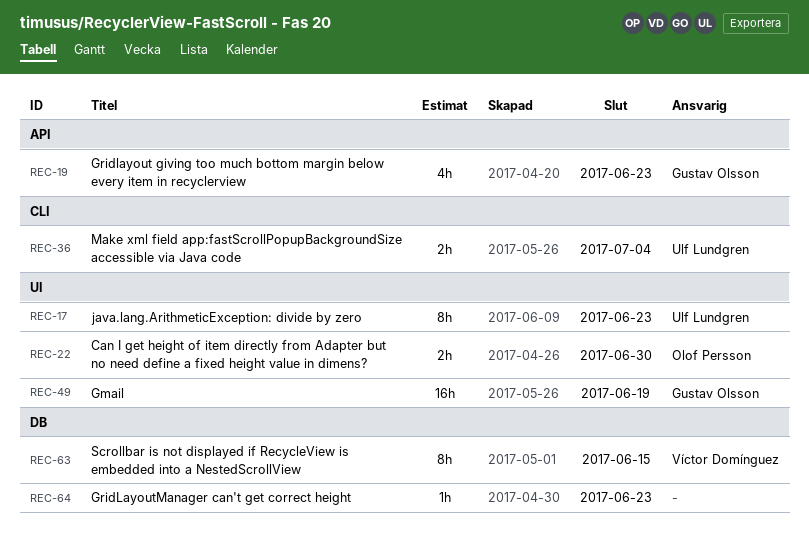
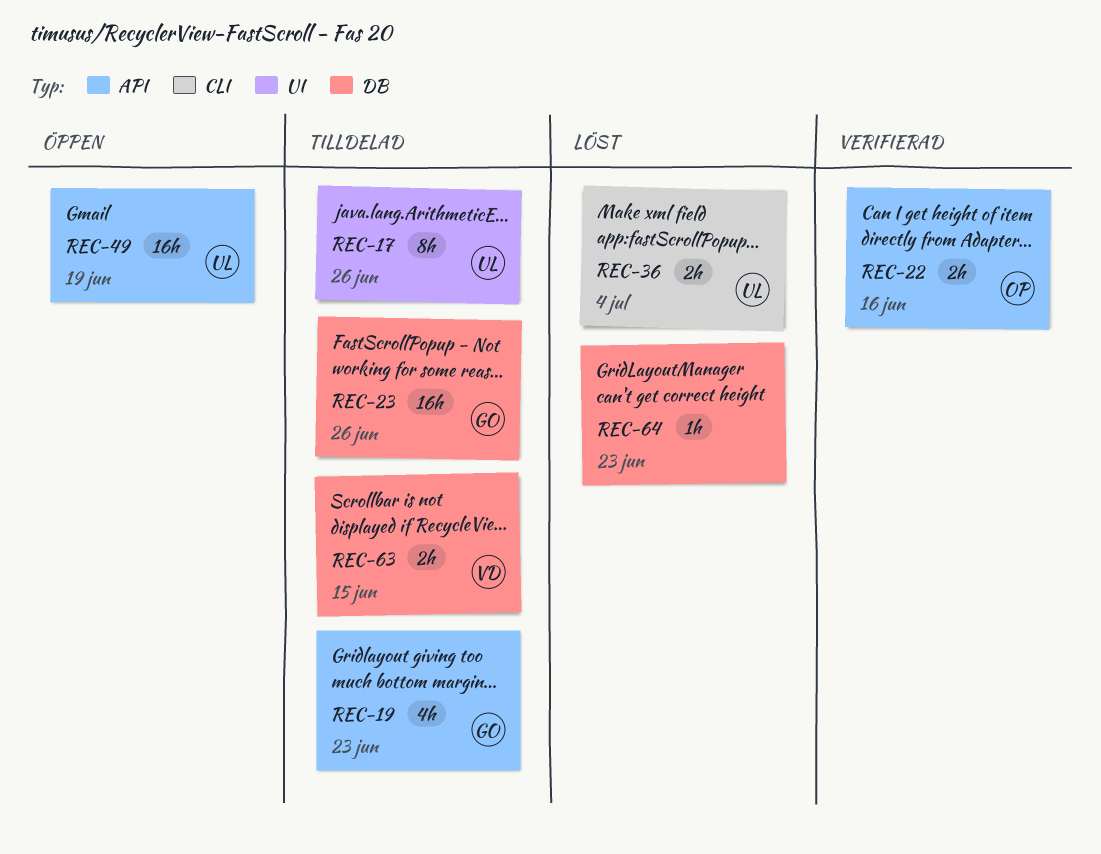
REC-17, due: Jun 23 -> Jun 26
REC-22, label: UI -> API
REC-22, due: Jun 30 -> Jun 16
REC-23: none -> present
REC-49, owner: Gustav Olsson -> Ulf Lundgren
REC-49, label: UI -> API
REC-63, estimate: 8h -> 2h

